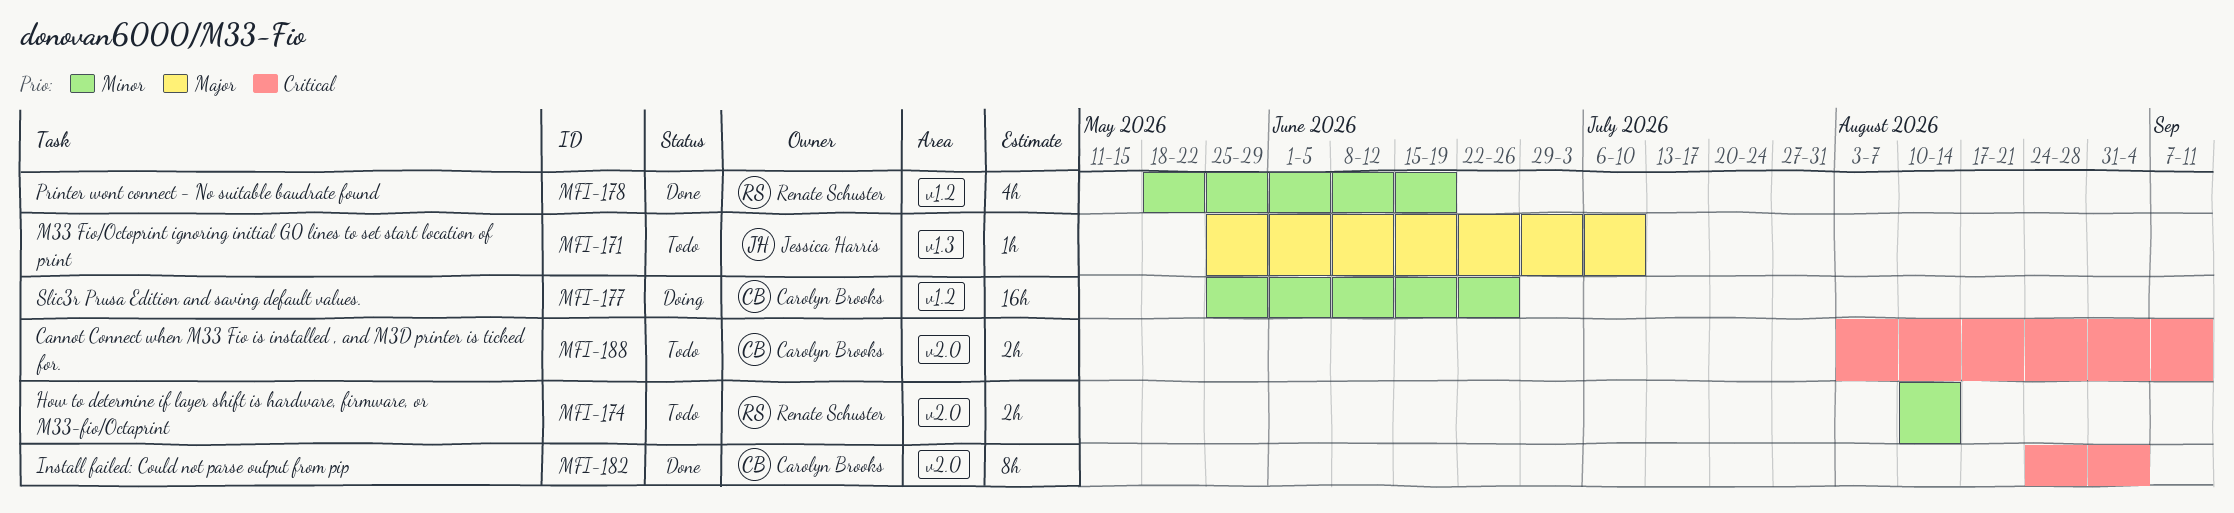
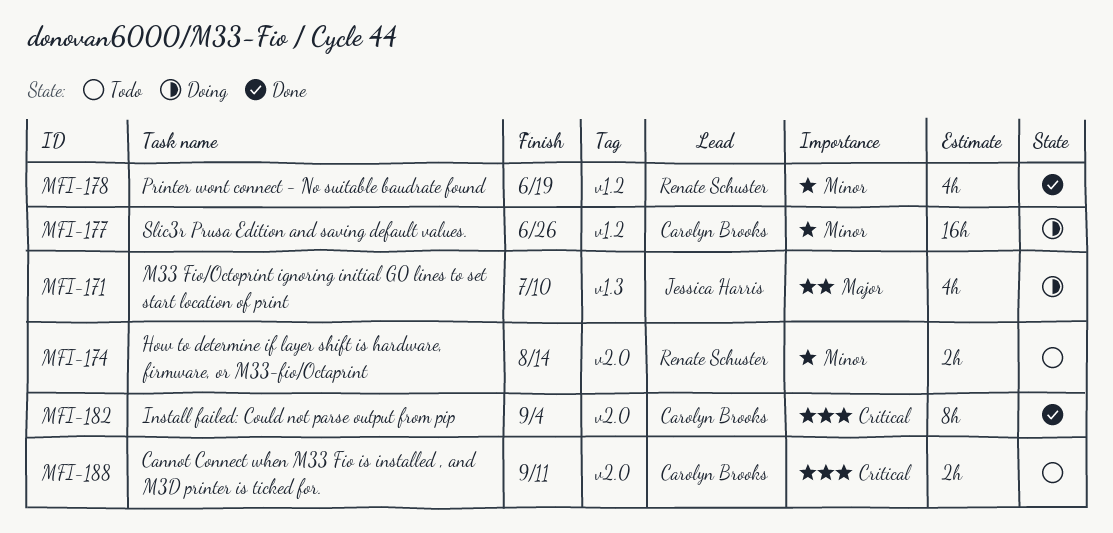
MFI-171, status: Todo -> Doing
MFI-171, estimate: 1h -> 4h

